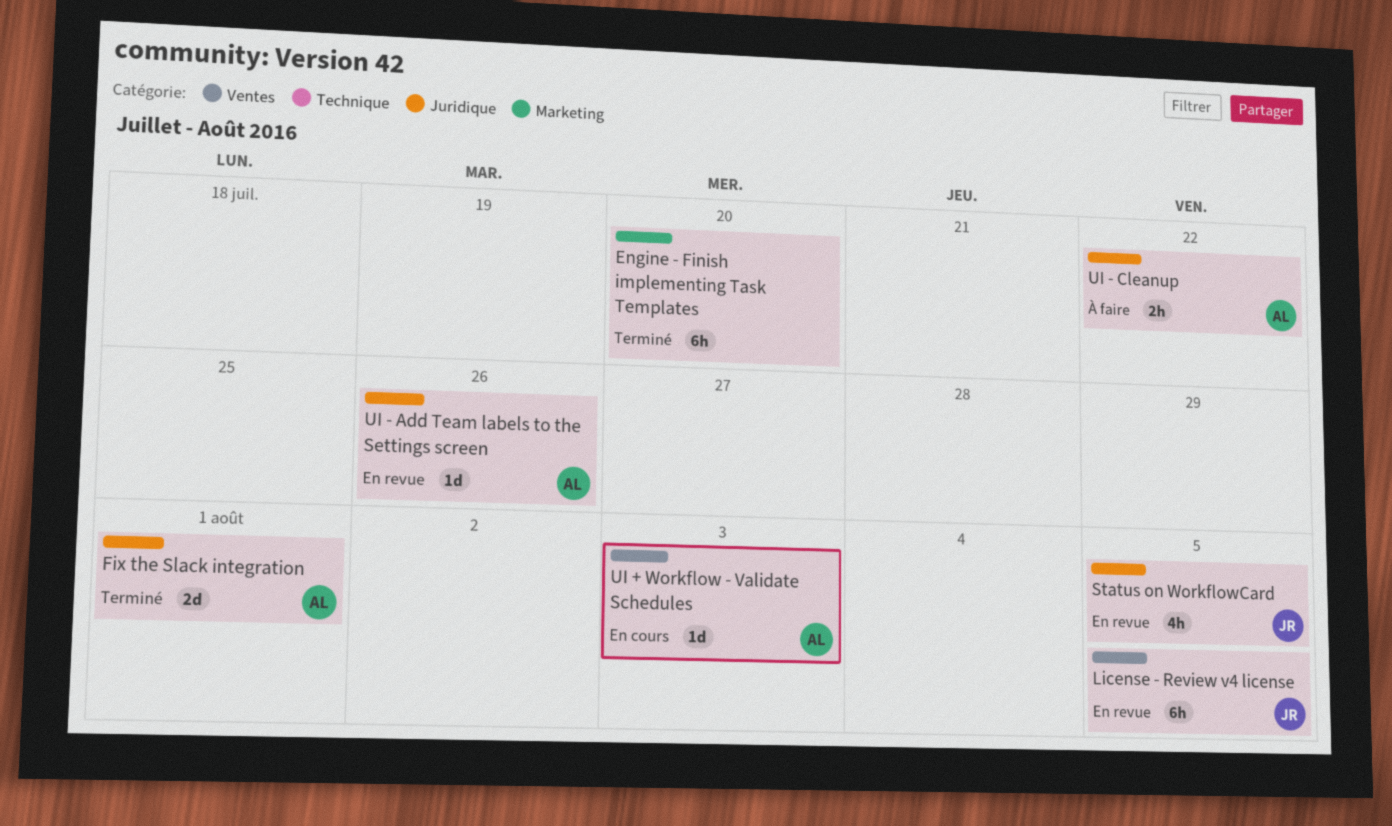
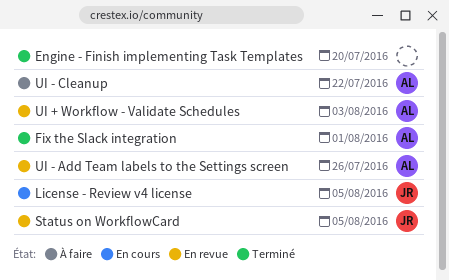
License - Review v4 license, status: En revue -> En cours
UI + Workflow - Validate Schedules, status: En cours -> En revue

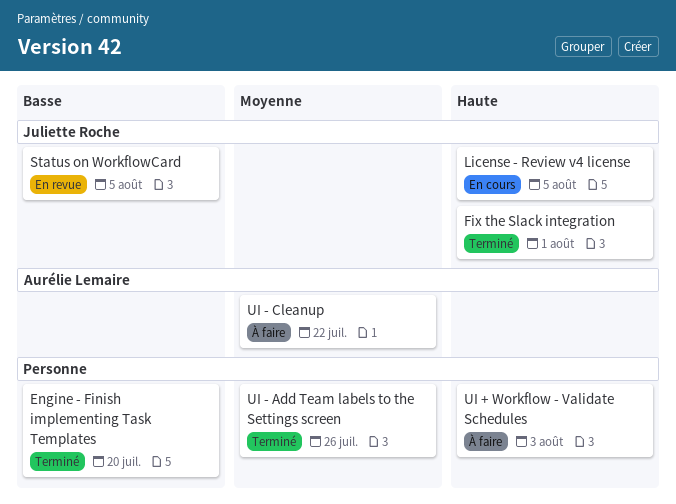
Fix the Slack integration, owner: Aurélie Lemaire -> Juliette Roche
UI + Workflow - Validate Schedules, status: En revue -> À faire
UI + Workflow - Validate Schedules, owner: Aurélie Lemaire -> none
UI - Add Team labels to the Settings screen, status: En revue -> Terminé
UI - Add Team labels to the Settings screen, owner: Aurélie Lemaire -> none

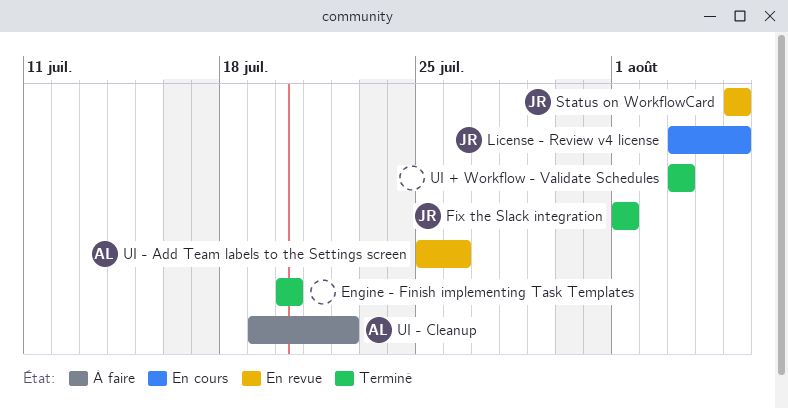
UI + Workflow - Validate Schedules, status: À faire -> Terminé
UI - Add Team labels to the Settings screen, status: Terminé -> En revue
UI - Add Team labels to the Settings screen, owner: none -> Aurélie Lemaire

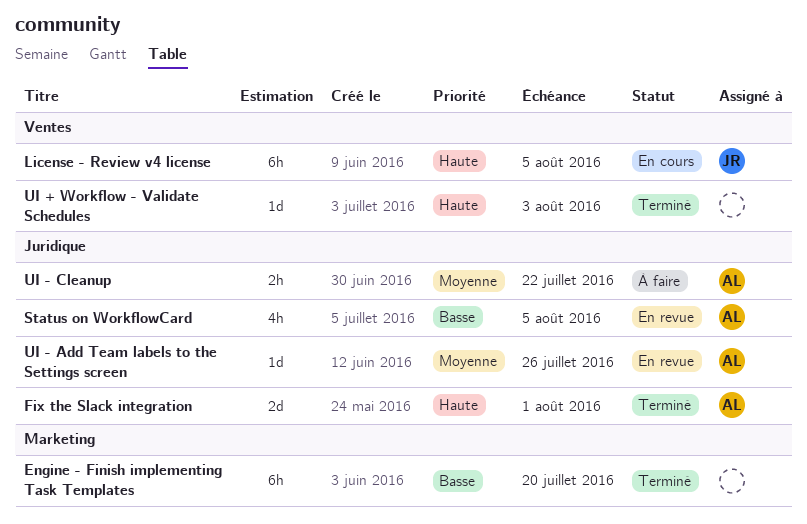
Fix the Slack integration, owner: JR -> AL
Status on WorkflowCard, owner: JR -> AL

